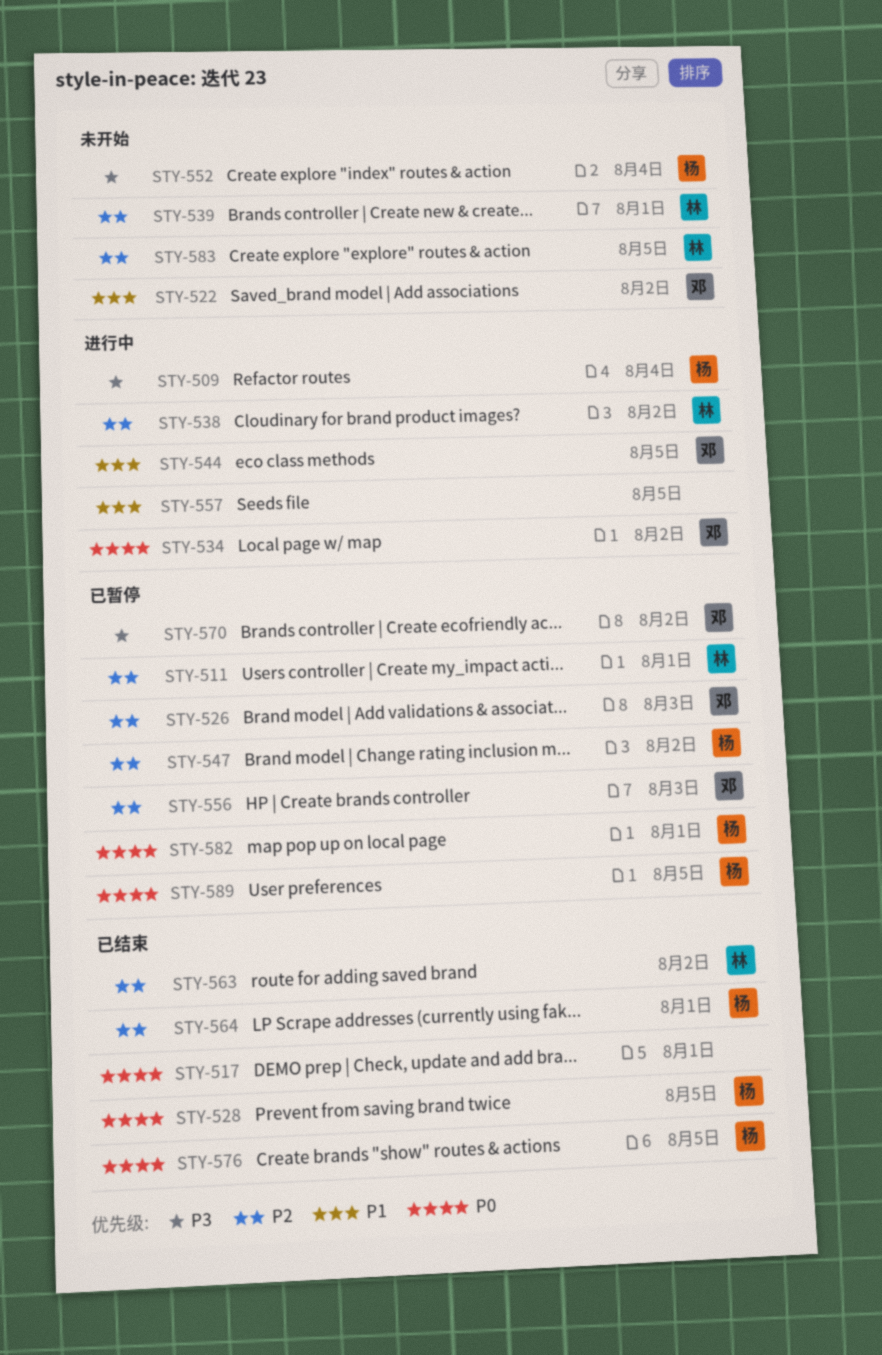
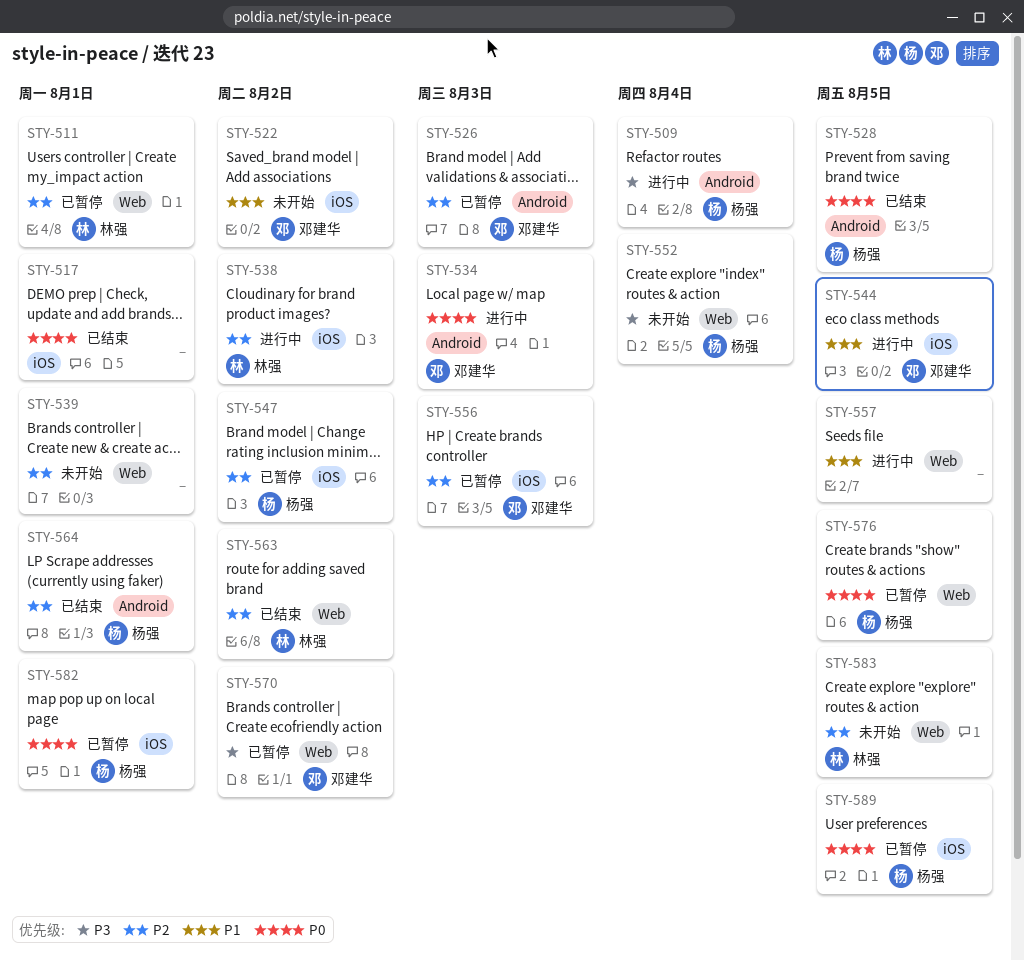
STY-534, due: Aug 2 -> Aug 3
STY-539, owner: 林强 -> none
STY-576, status: 已结束 -> 已暂停

